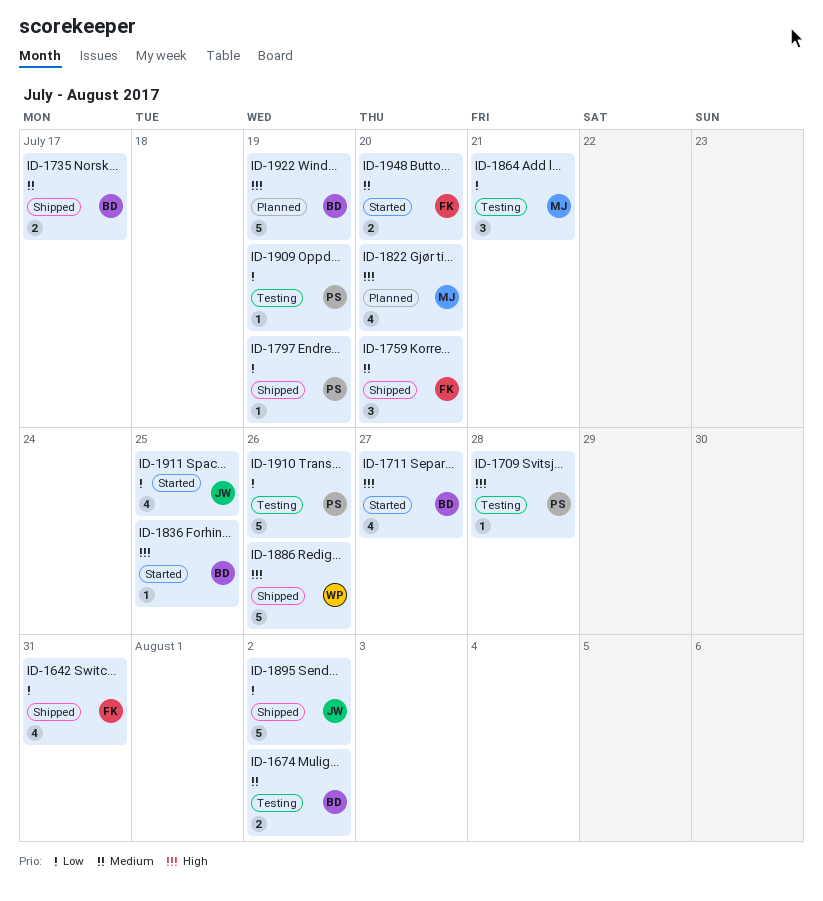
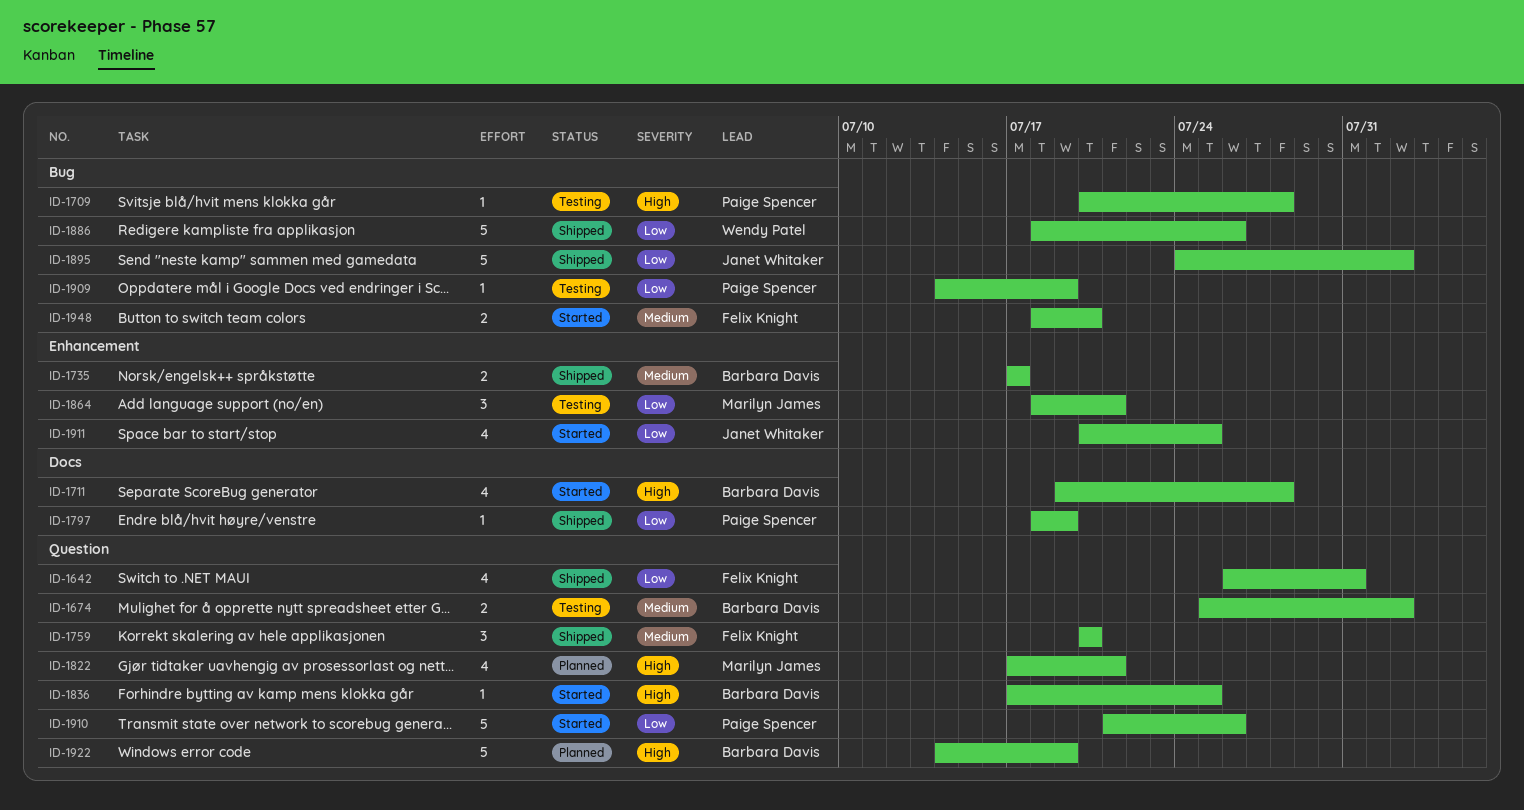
ID-1711, due: Jul 27 -> Jul 28
ID-1822, due: Jul 20 -> Jul 21
ID-1886, priority: High -> Low
ID-1910, status: Testing -> Started

